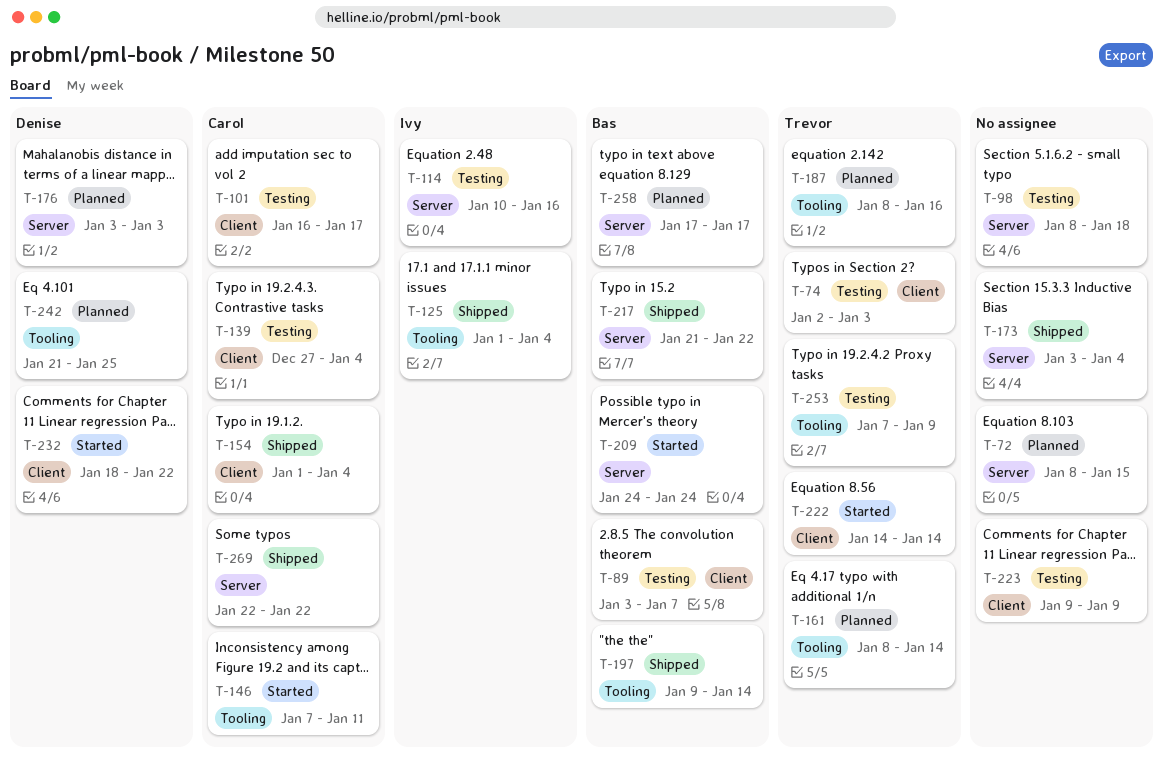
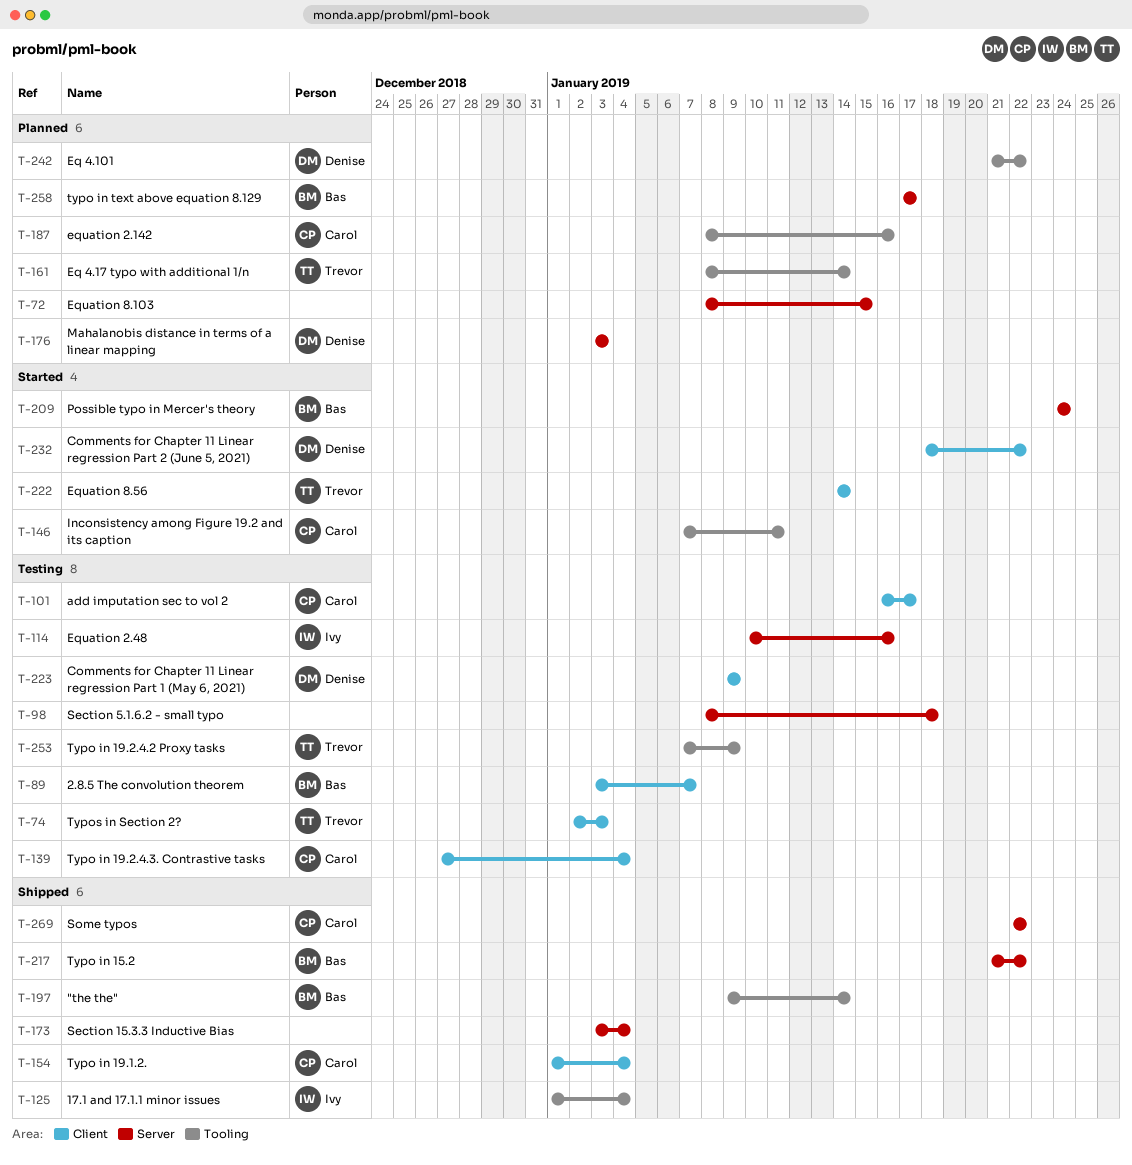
T-187, owner: Trevor -> Carol
T-223, owner: none -> Denise
T-242, due: Jan 25 -> Jan 22

